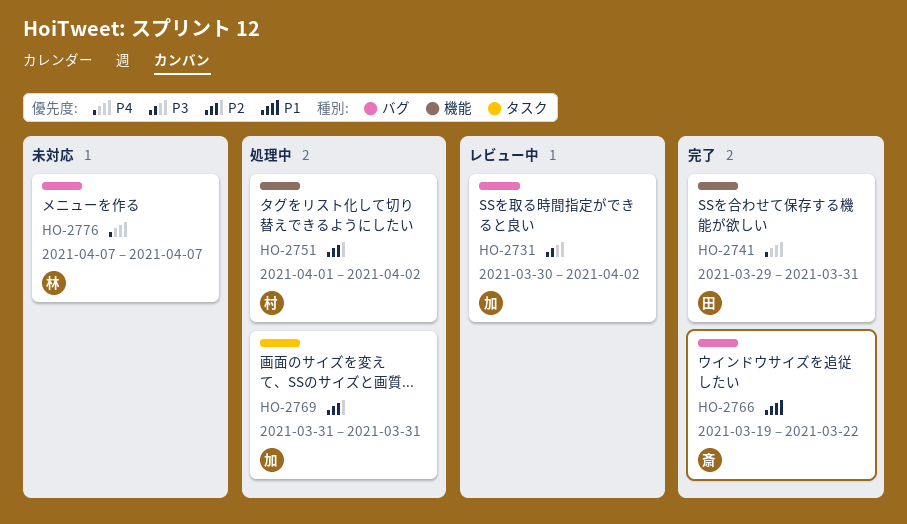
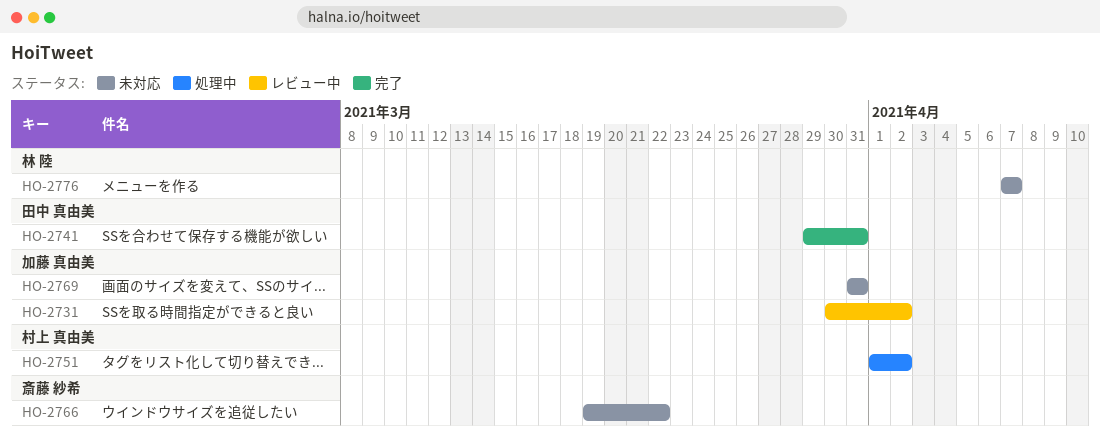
HO-2766, status: 完了 -> 未対応
HO-2769, status: 処理中 -> 未対応

